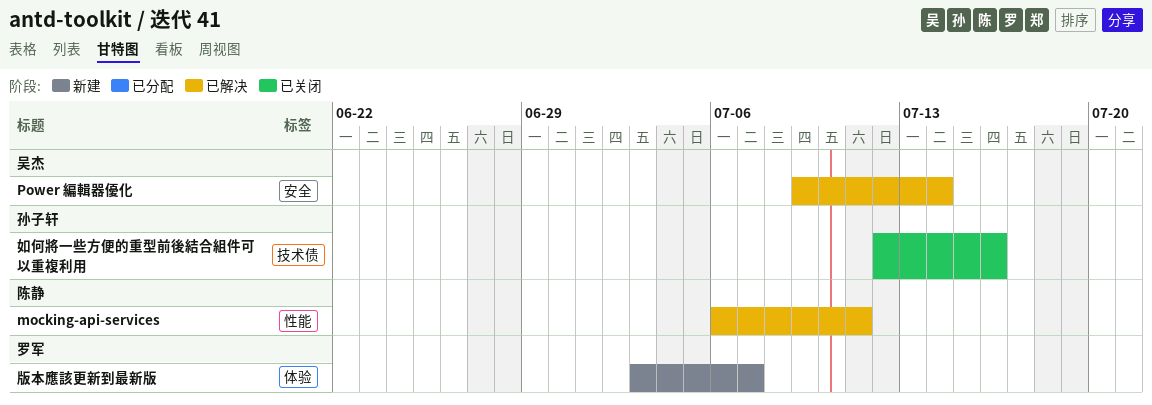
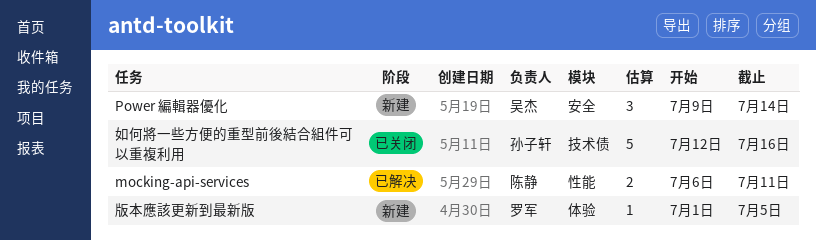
Power 編輯器優化, status: 已解决 -> 新建
版本應該更新到最新版, start: Jul 3 -> Jul 1
版本應該更新到最新版, due: Jul 7 -> Jul 5

